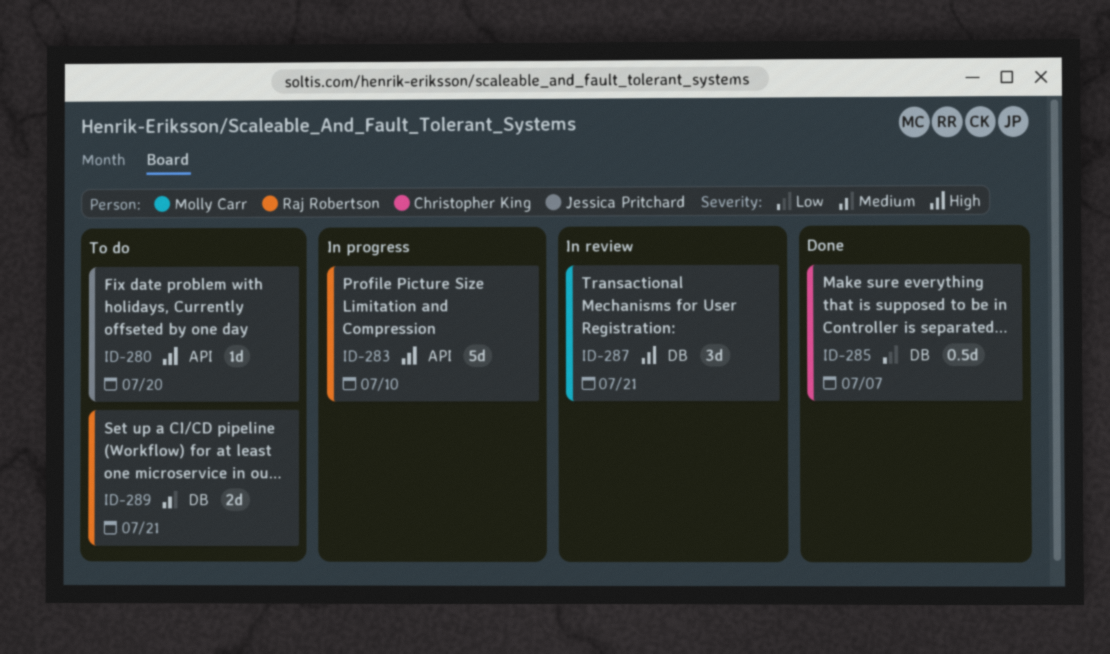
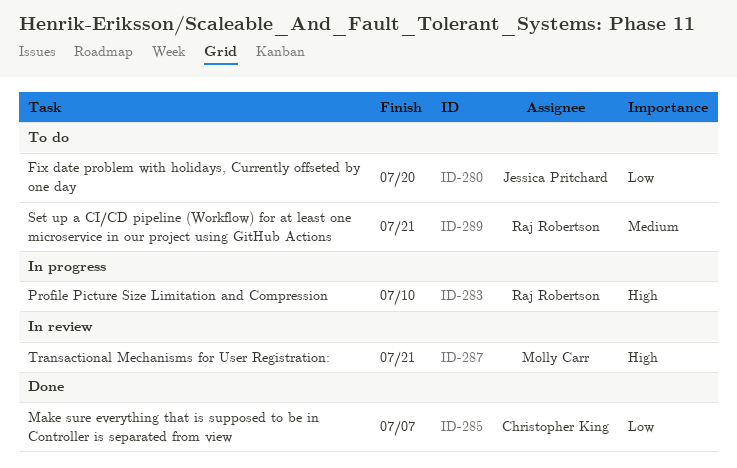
ID-280, priority: High -> Low

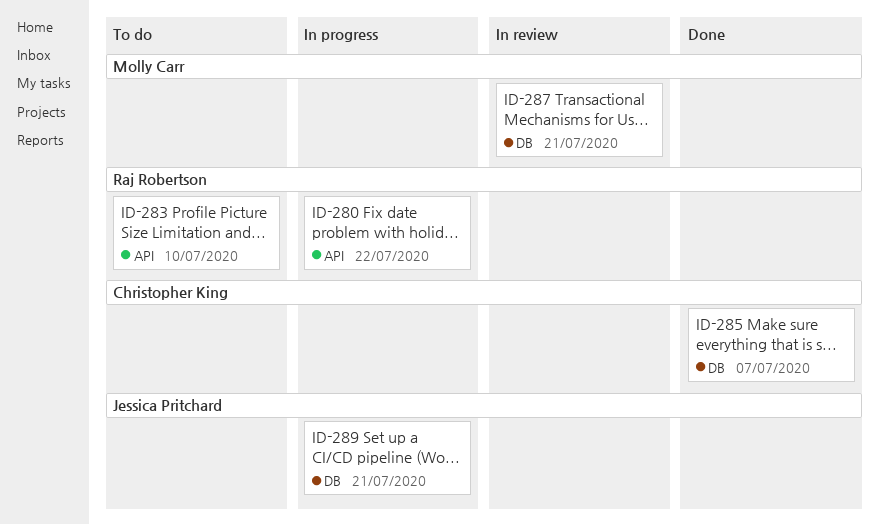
ID-280, status: To do -> In progress
ID-280, owner: Jessica Pritchard -> Raj Robertson
ID-280, due: Jul 20 -> Jul 22
ID-283, status: In progress -> To do
ID-289, status: To do -> In progress
ID-289, owner: Raj Robertson -> Jessica Pritchard

